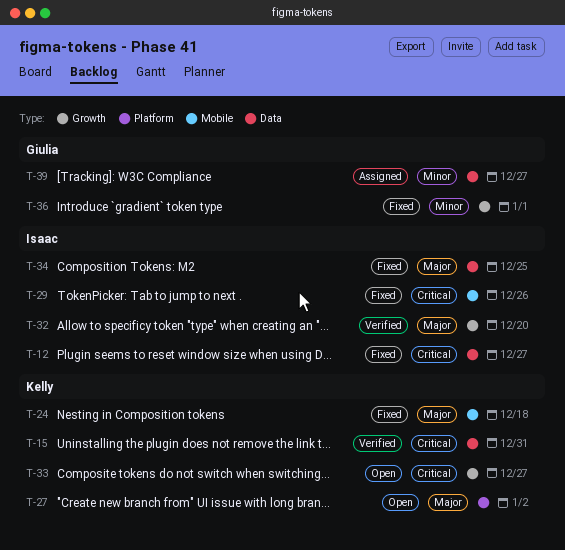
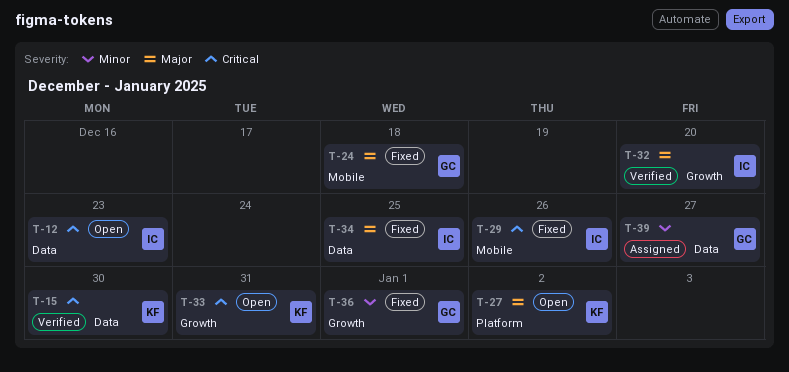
T-12, status: Fixed -> Open
T-12, due: Dec 27 -> Dec 23
T-15, due: Dec 31 -> Dec 30
T-24, owner: Kelly -> Giulia
T-33, due: Dec 27 -> Dec 31

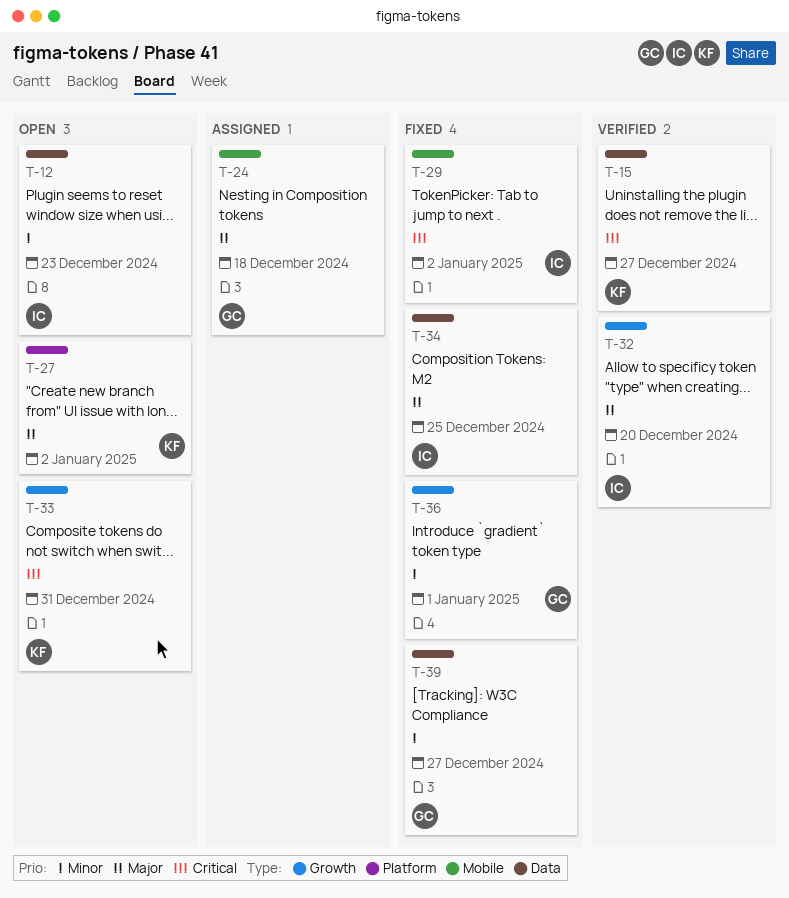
T-12, priority: Critical -> Minor
T-15, due: Dec 30 -> Dec 27
T-24, status: Fixed -> Assigned
T-29, due: Dec 26 -> Jan 2
T-39, status: Assigned -> Fixed

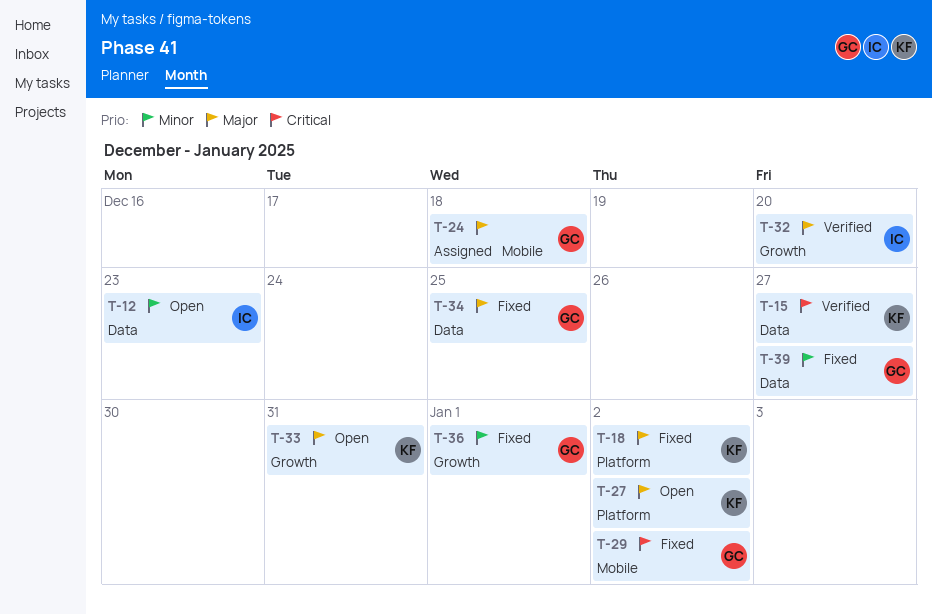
T-18: none -> present
T-29, owner: IC -> GC
T-33, priority: Critical -> Major
T-34, owner: IC -> GC

